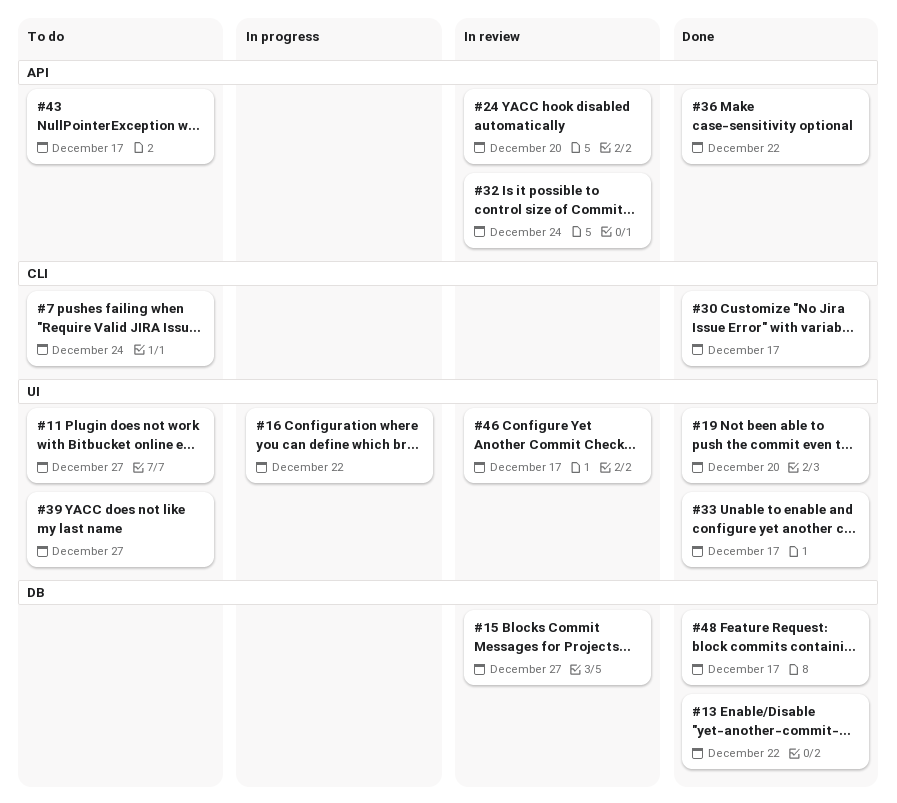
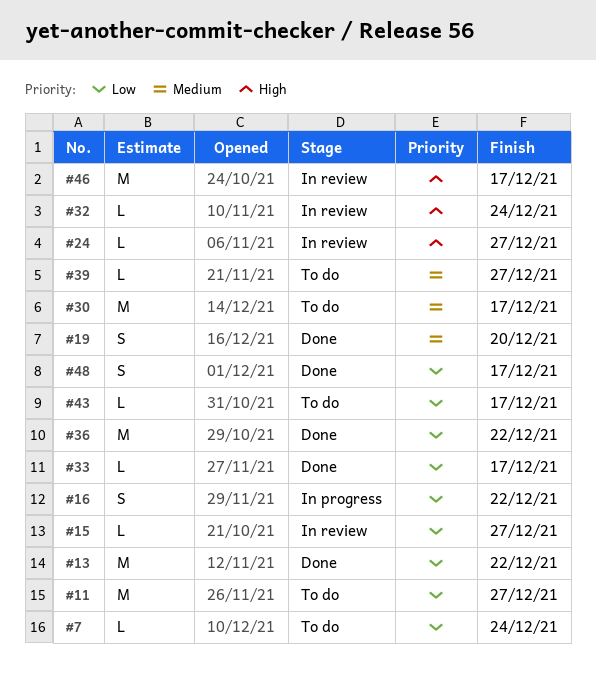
#24, due: Dec 20 -> Dec 27
#30, status: Done -> To do

